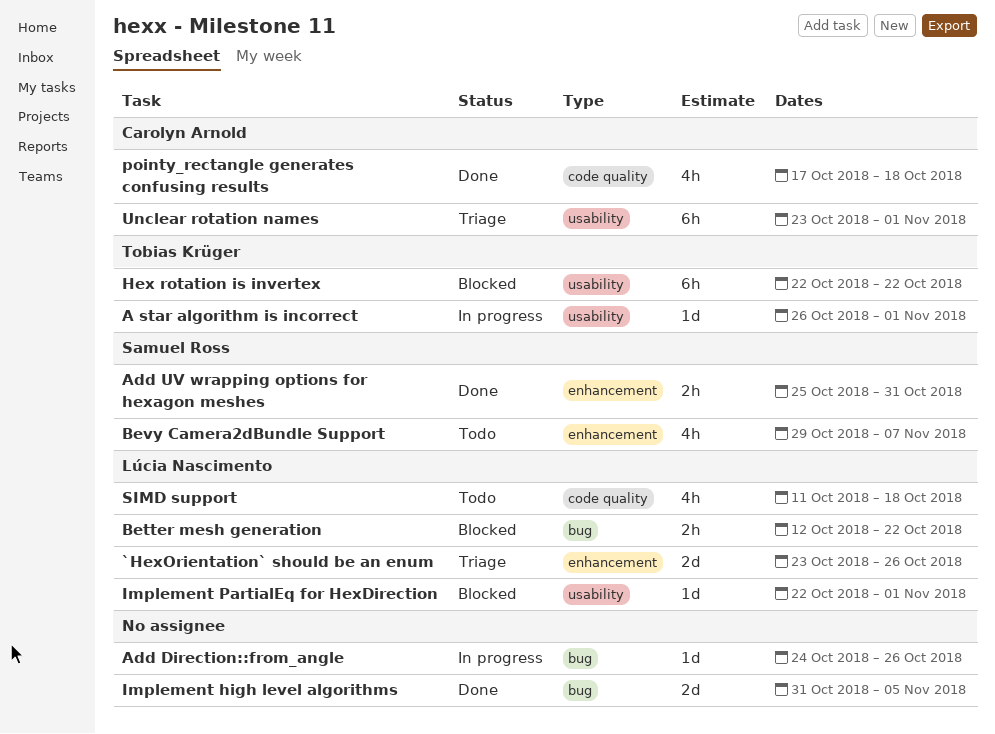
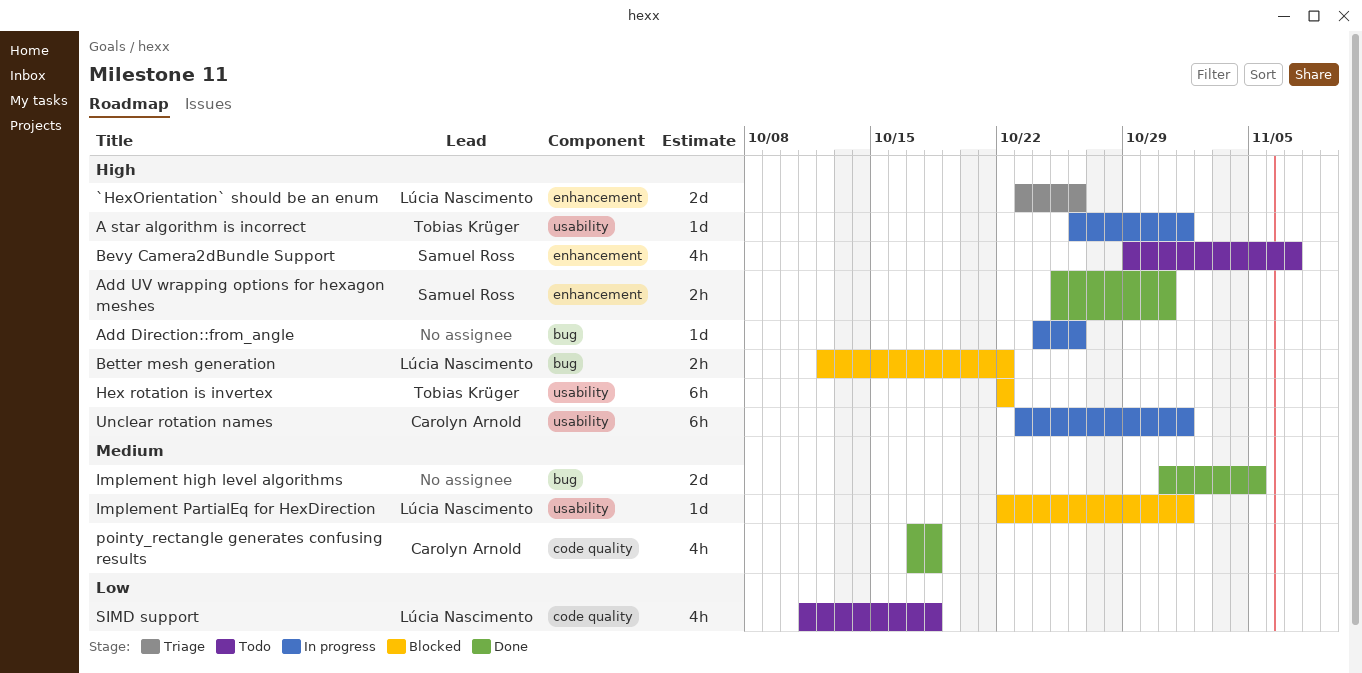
Unclear rotation names, status: Triage -> In progress

